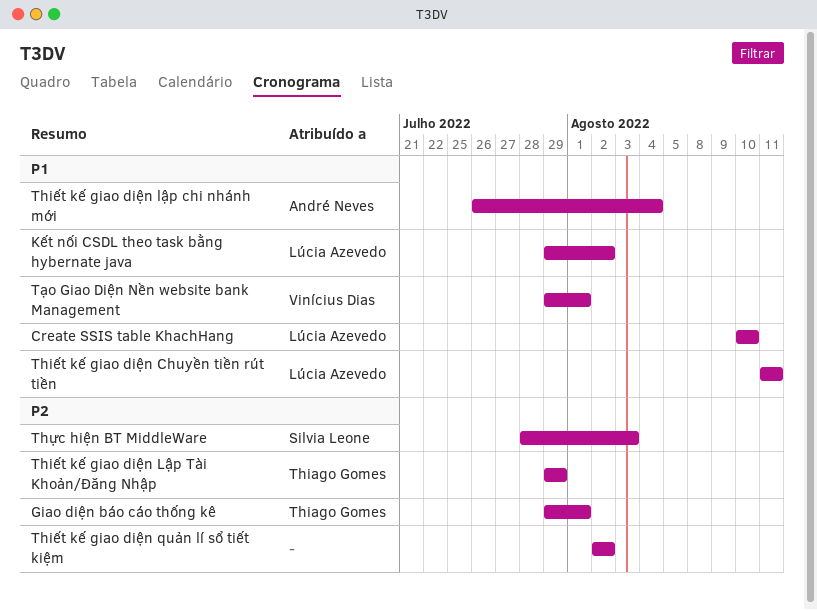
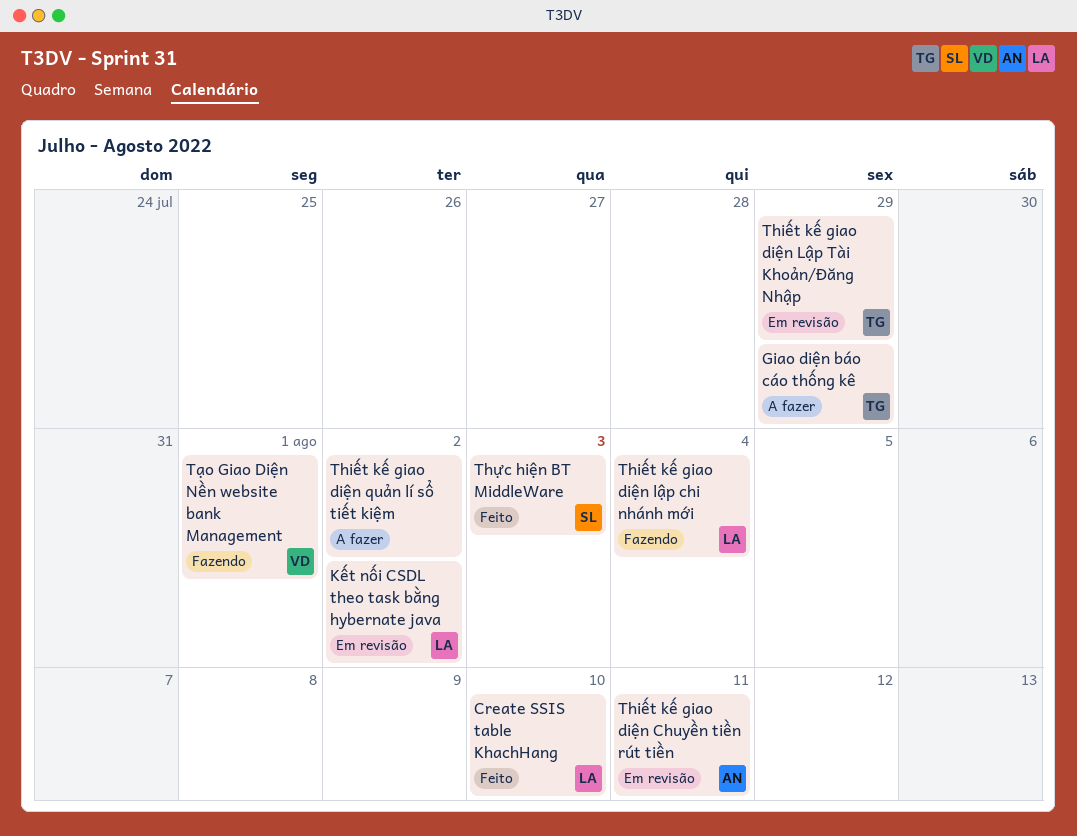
Giao diện báo cáo thống kê, due: Aug 1 -> Jul 29
Thiết kế giao diện Chuyền tiền rút tiền, owner: Lúcia Azevedo -> André Neves
Thiết kế giao diện lập chi nhánh mới, owner: André Neves -> Lúcia Azevedo

